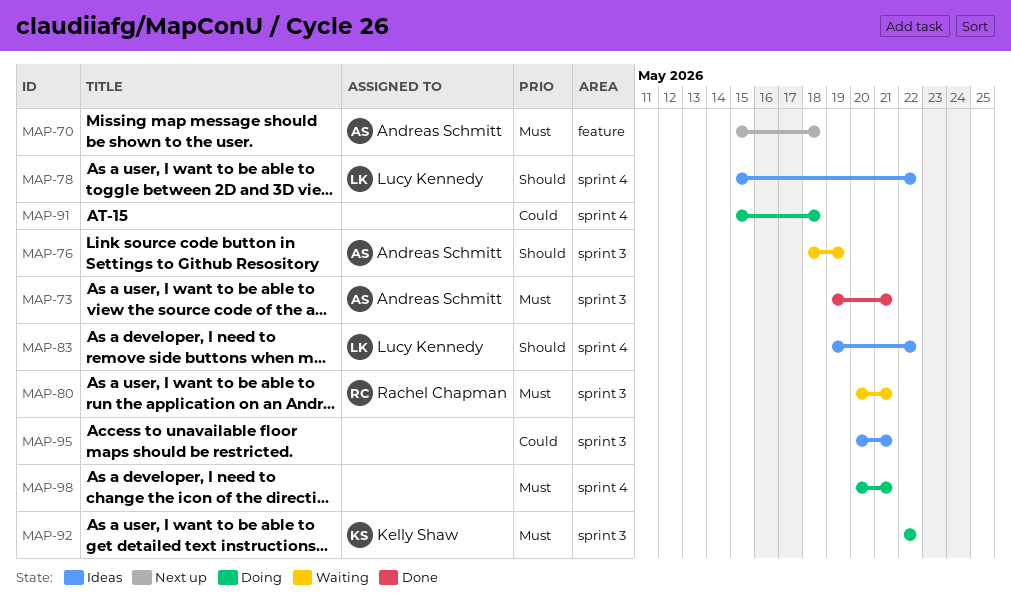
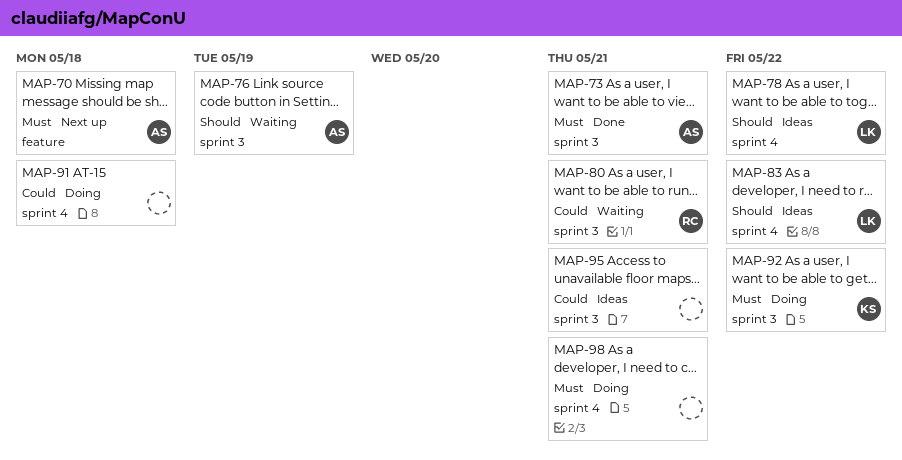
MAP-80, priority: Must -> Could

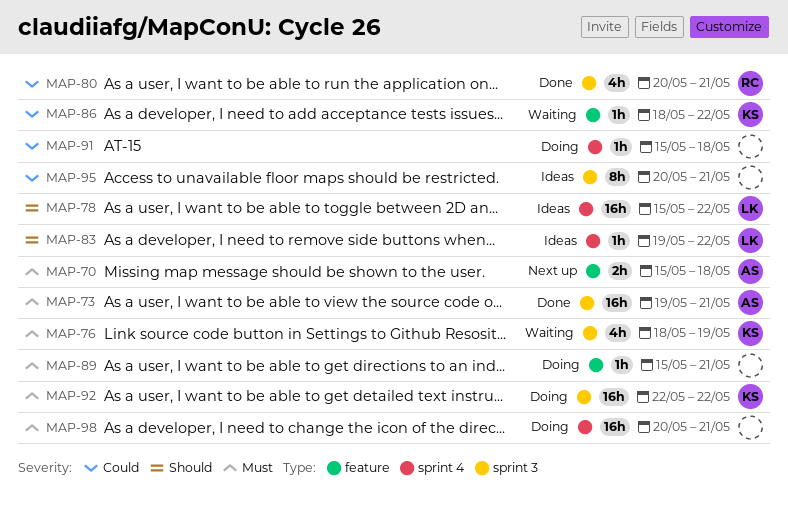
MAP-76, owner: AS -> KS
MAP-76, priority: Should -> Must
MAP-80, status: Waiting -> Done
MAP-86: none -> present
MAP-89: none -> present

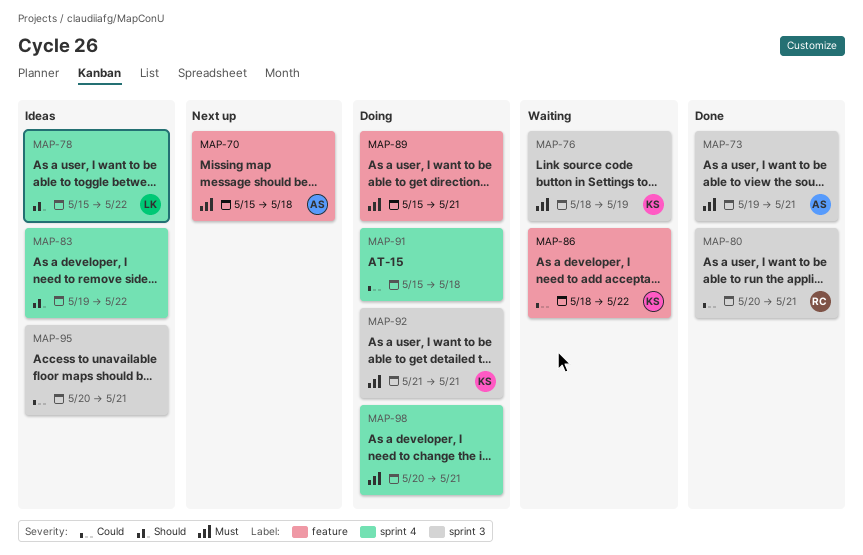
MAP-83, owner: LK -> none
MAP-92, start: May 22 -> May 21
MAP-92, due: May 22 -> May 21

